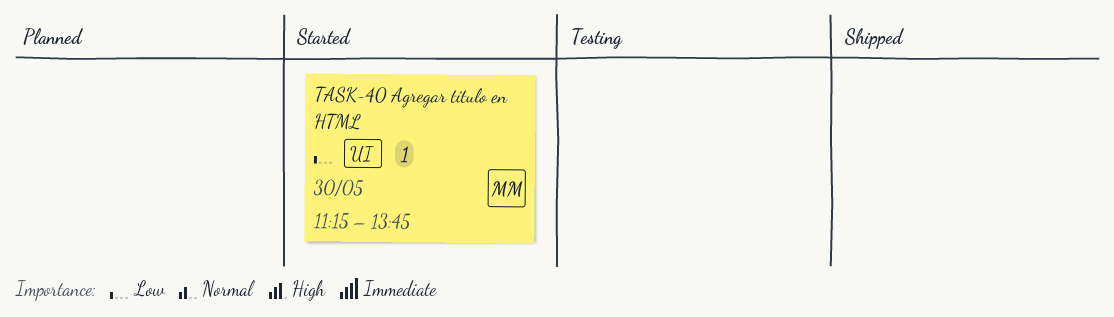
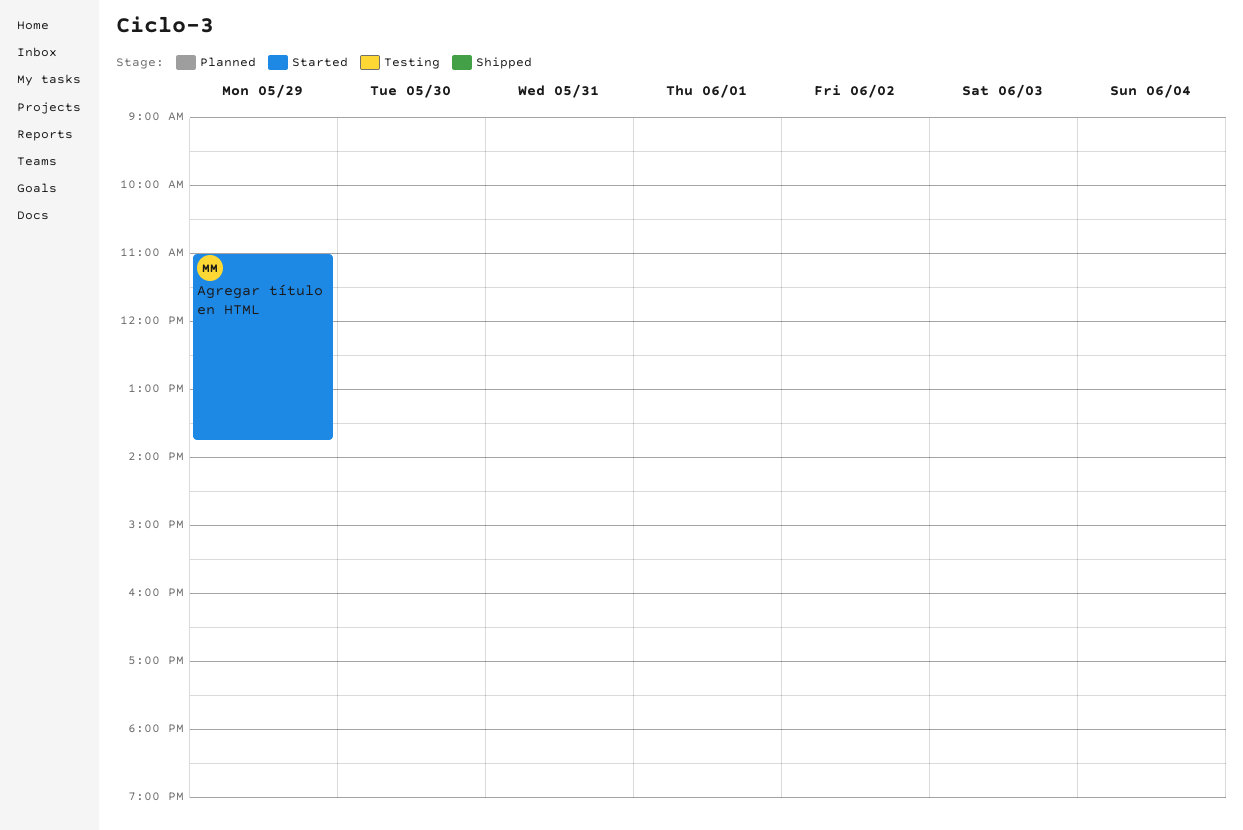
Agregar título en HTML, day: May 30 -> May 29
Agregar título en HTML, begins: 11:15 -> 11:00

